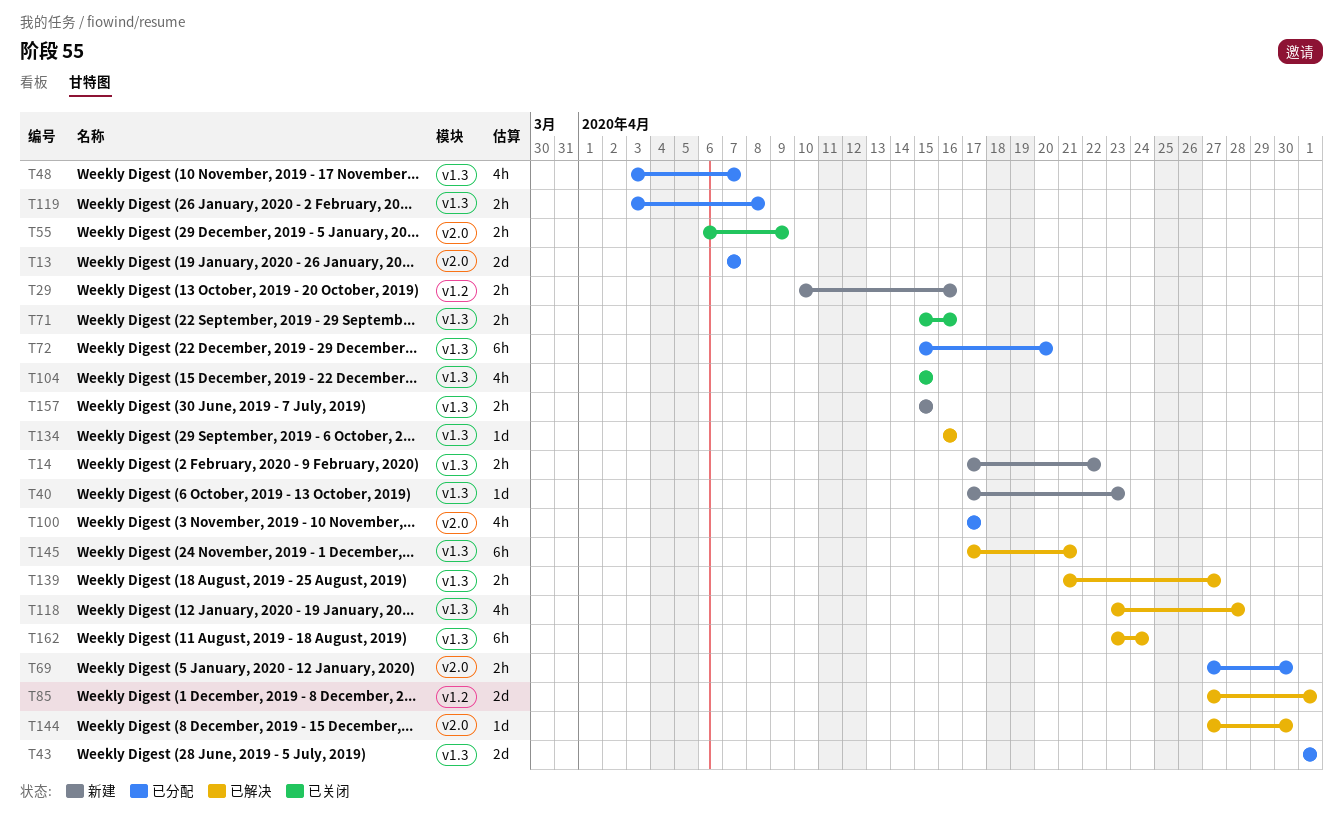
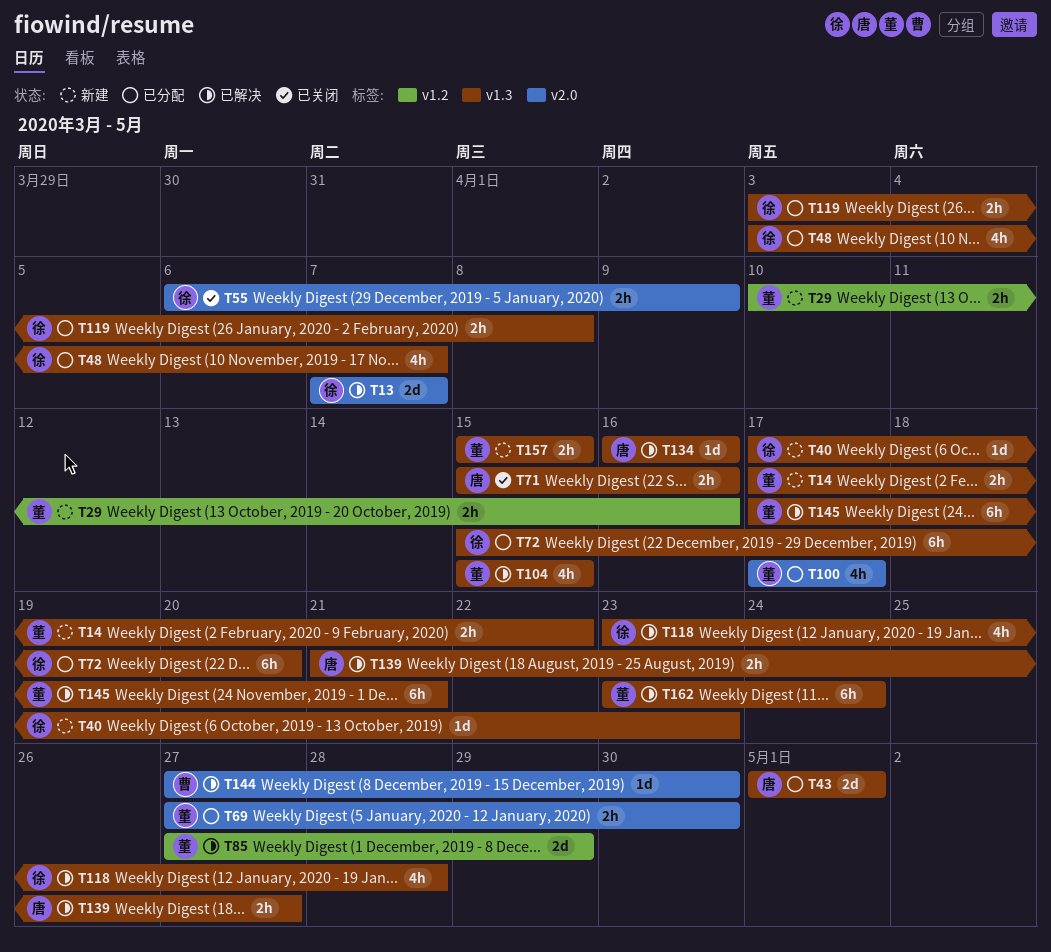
T13, status: 已分配 -> 已解决
T85, due: May 1 -> Apr 29
T104, status: 已关闭 -> 已解决

